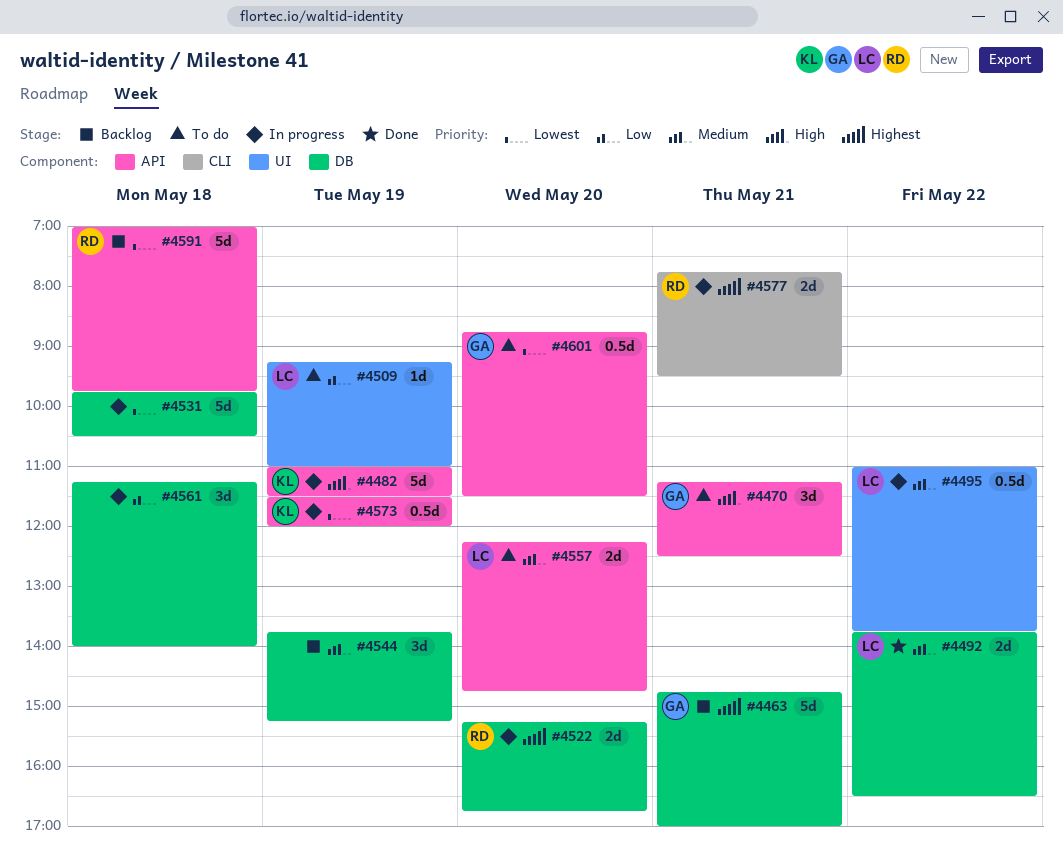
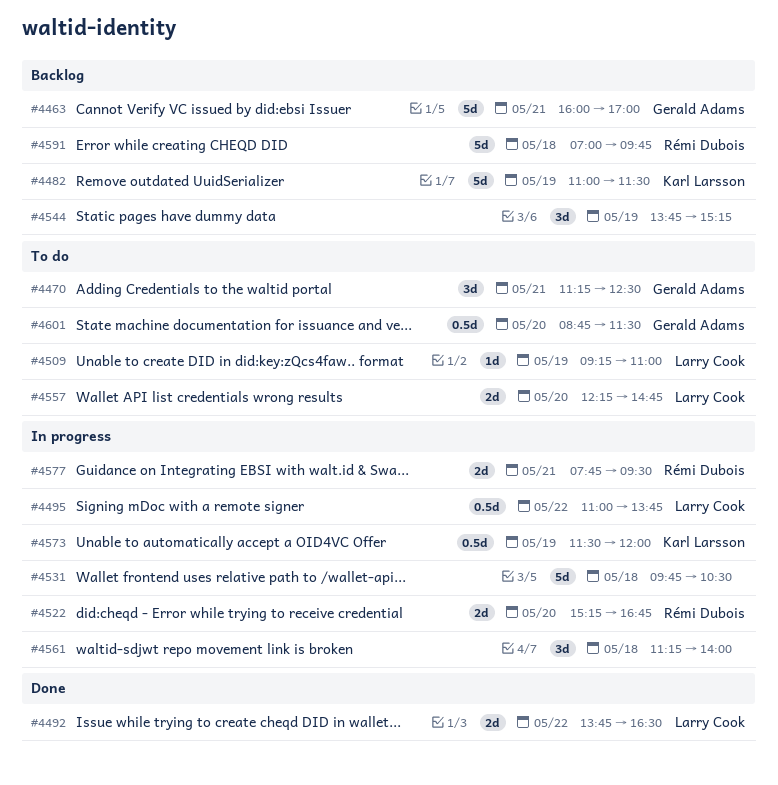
#4463, begins: 14:45 -> 16:00
#4482, status: In progress -> Backlog

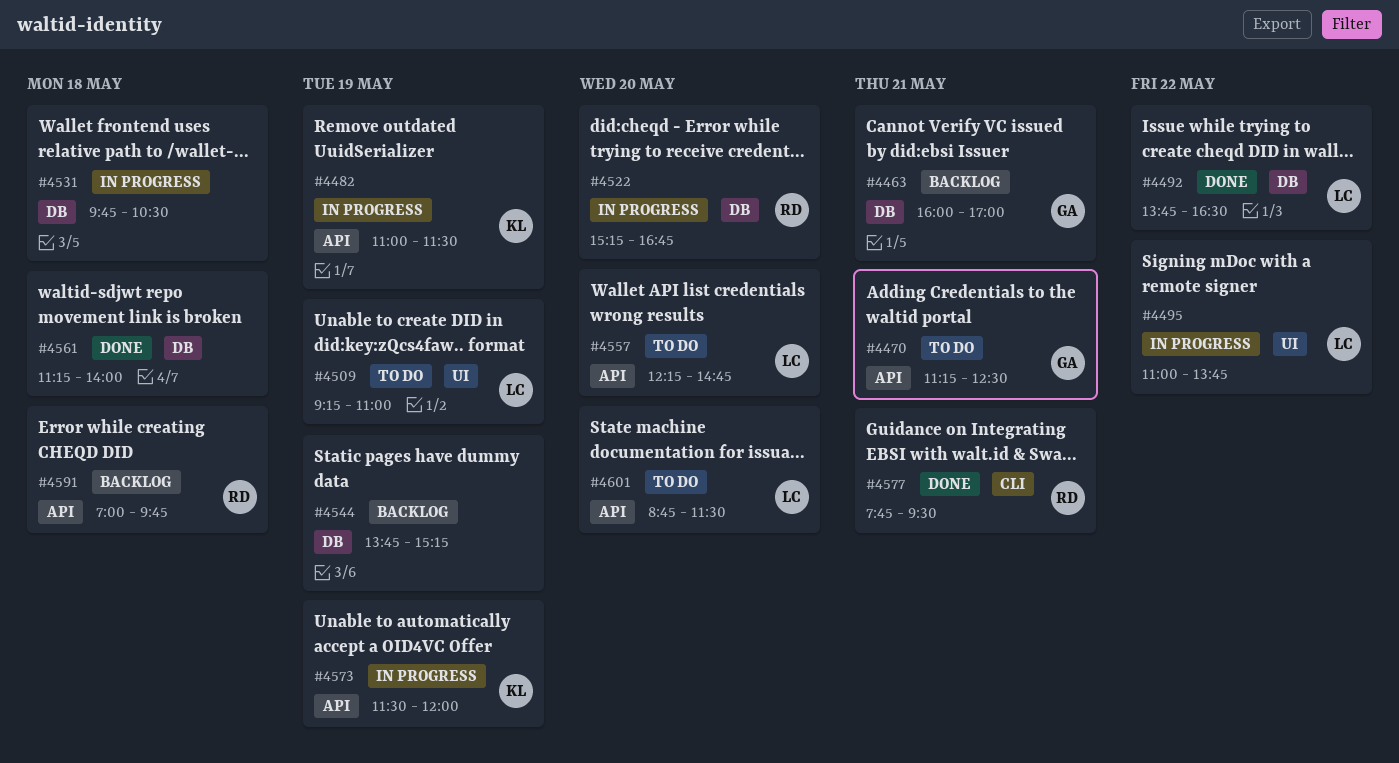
#4482, status: Backlog -> In progress
#4561, status: In progress -> Done
#4577, status: In progress -> Done
#4601, owner: Gerald Adams -> Larry Cook

